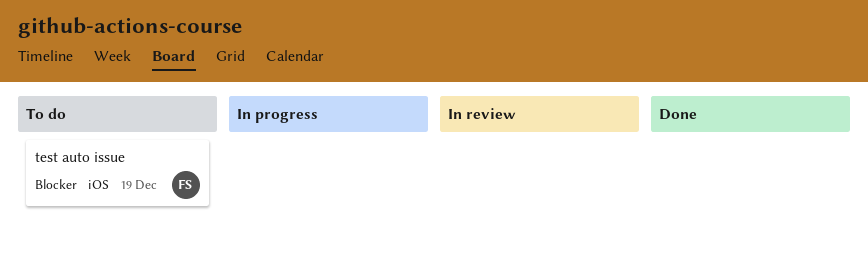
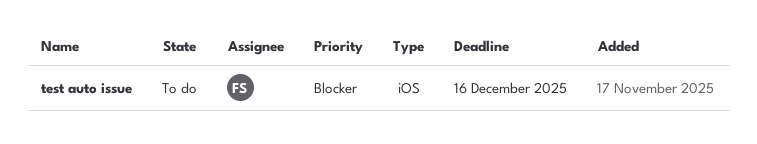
test auto issue, due: Dec 19 -> Dec 16

